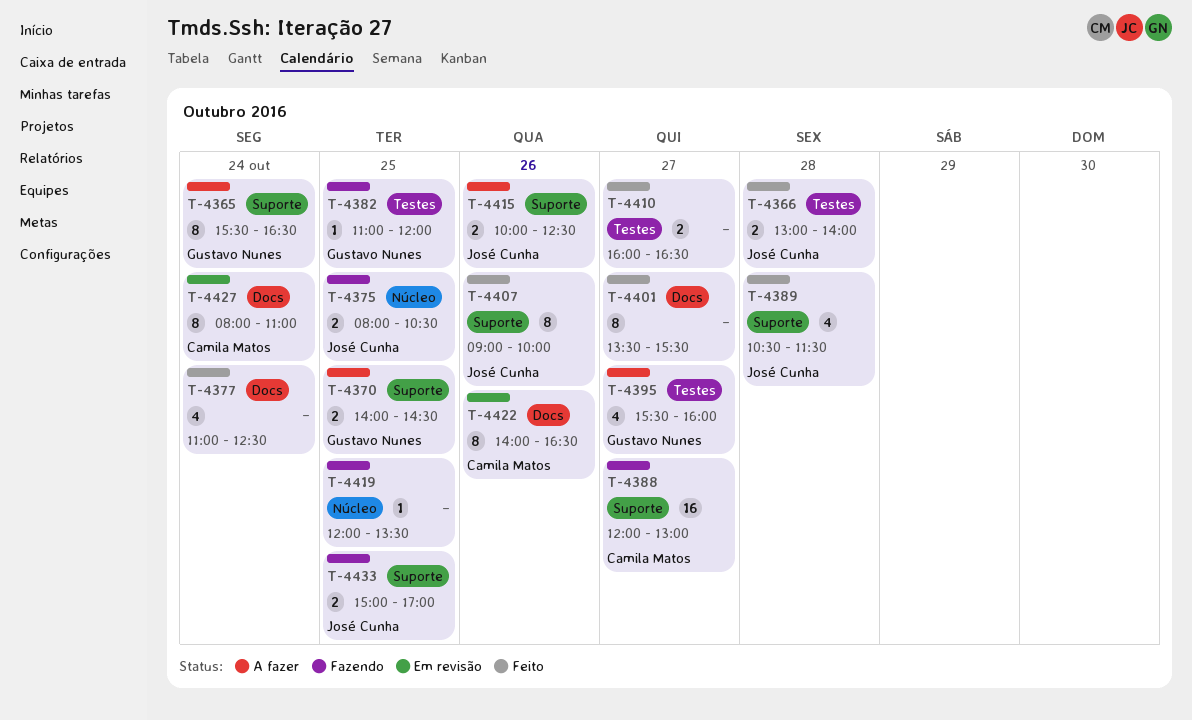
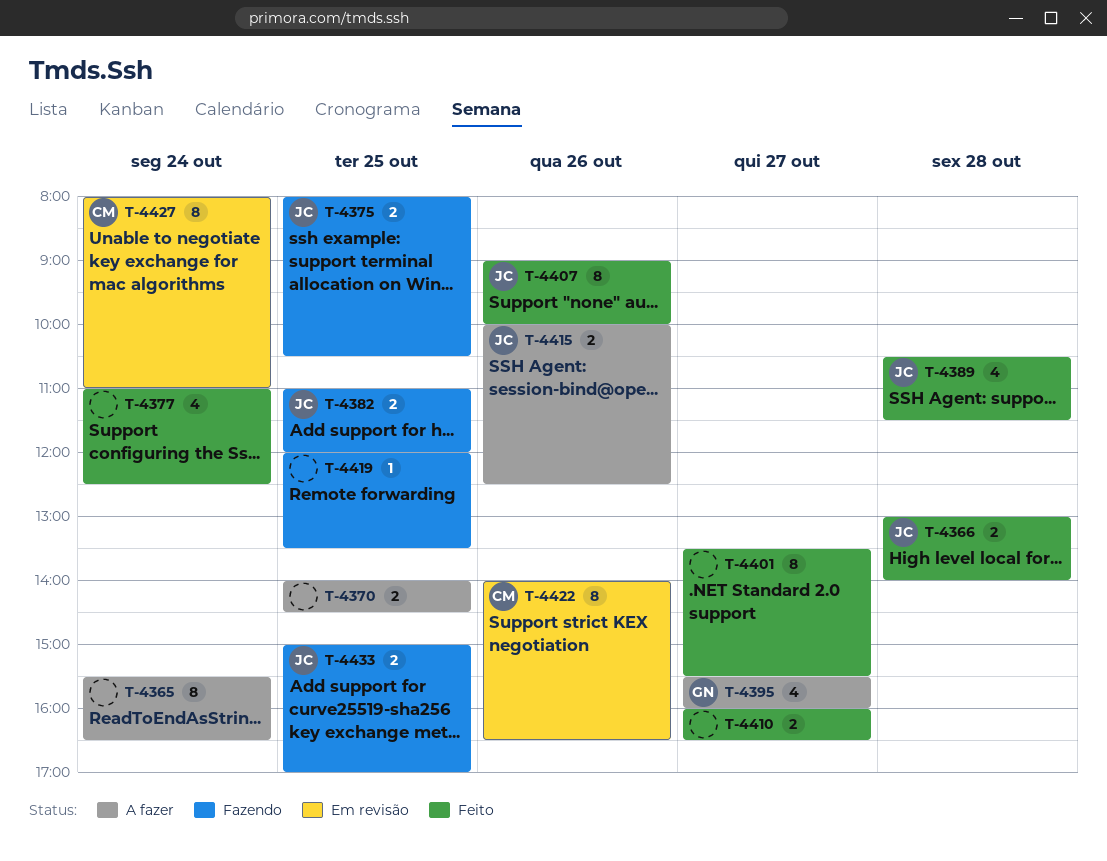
T-4365, owner: Gustavo Nunes -> none
T-4370, owner: Gustavo Nunes -> none
T-4382, owner: Gustavo Nunes -> José Cunha
T-4382, estimate: 1 -> 2
T-4388: present -> none

